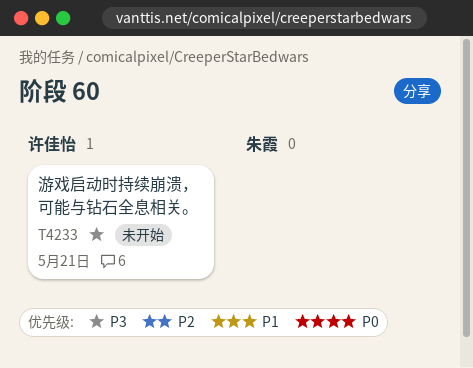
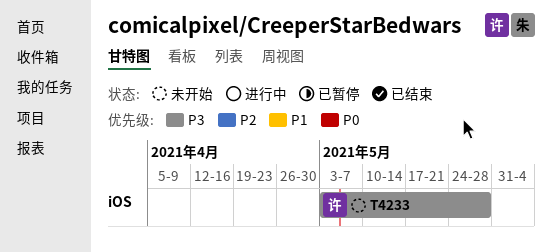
T4233, due: May 21 -> May 28

